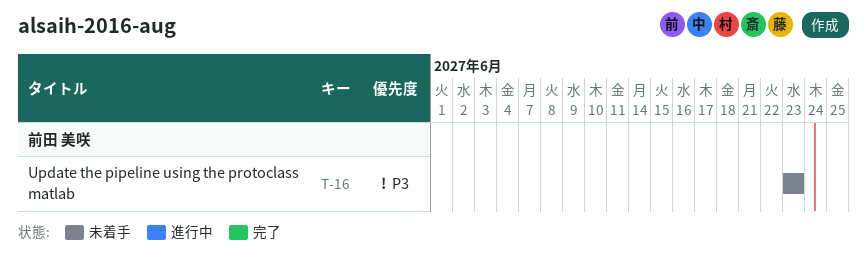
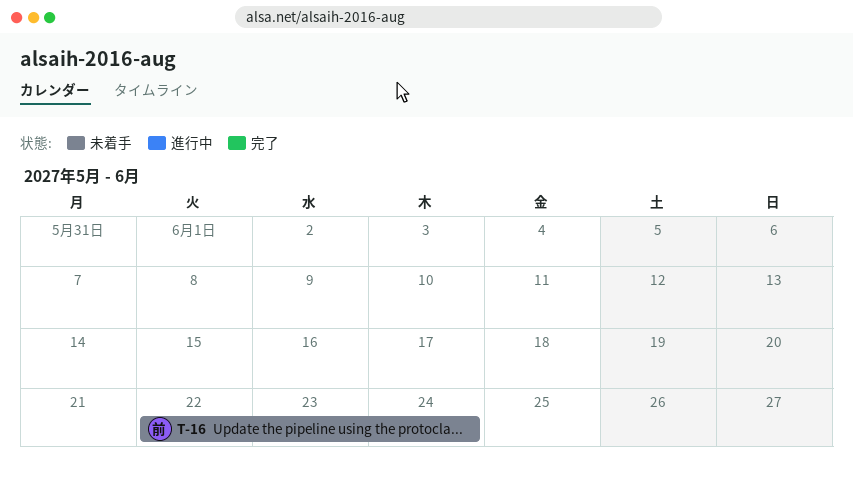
T-16, start: Jun 23 -> Jun 22
T-16, due: Jun 23 -> Jun 24

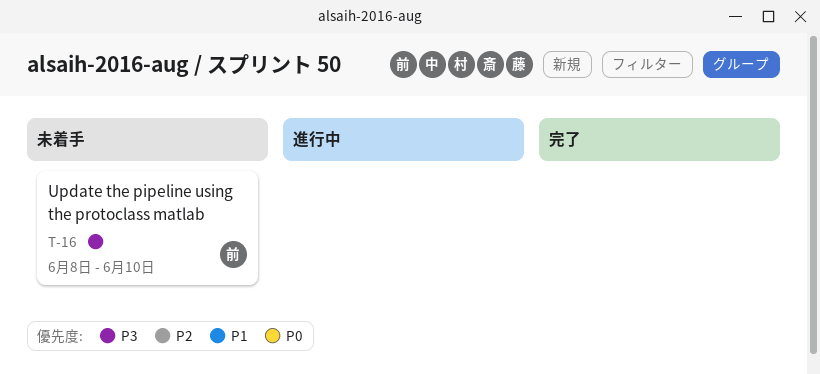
T-16, start: Jun 22 -> Jun 8
T-16, due: Jun 24 -> Jun 10

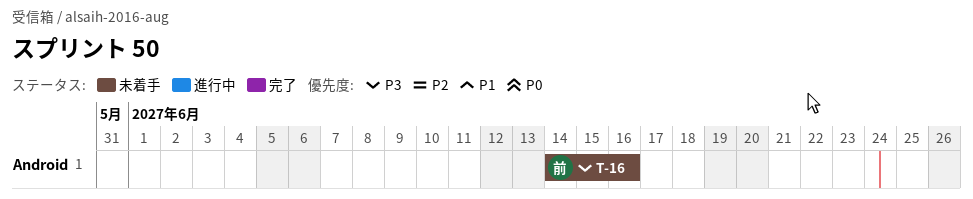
T-16, start: Jun 8 -> Jun 14
T-16, due: Jun 10 -> Jun 16

